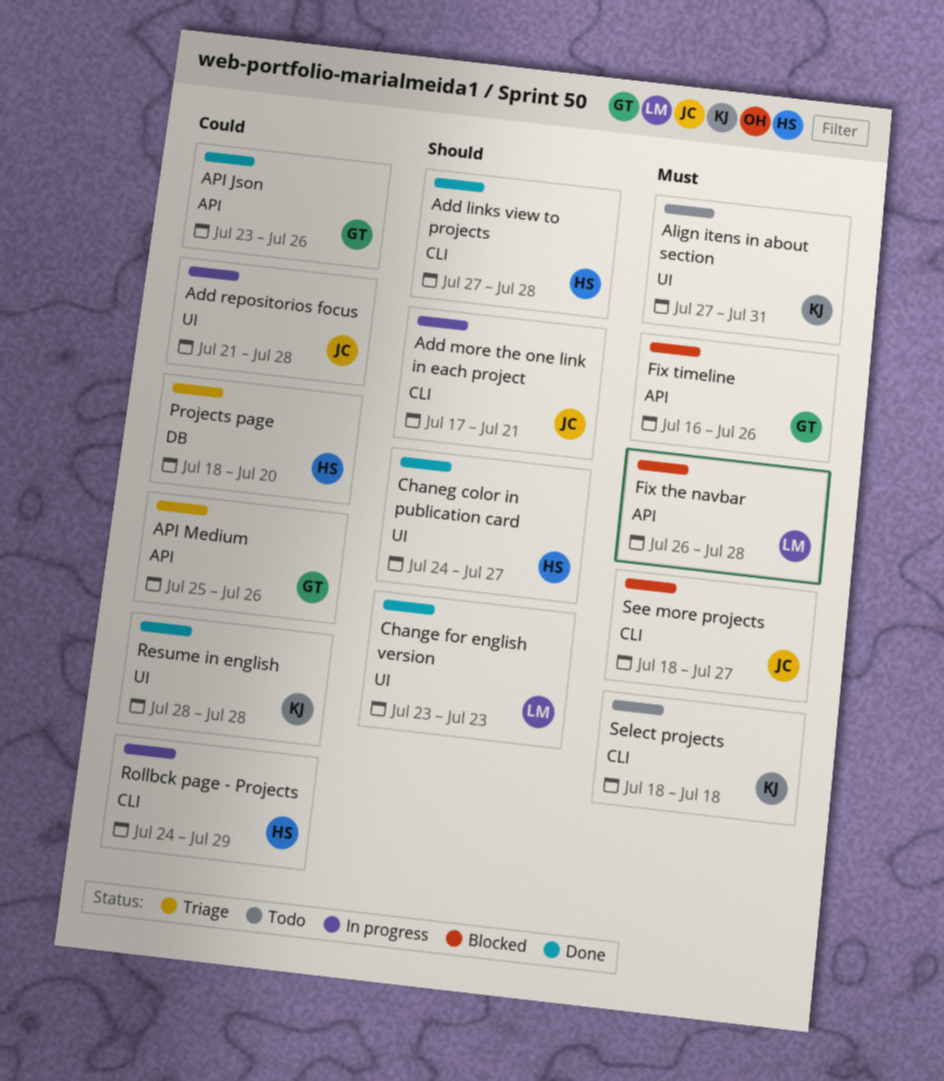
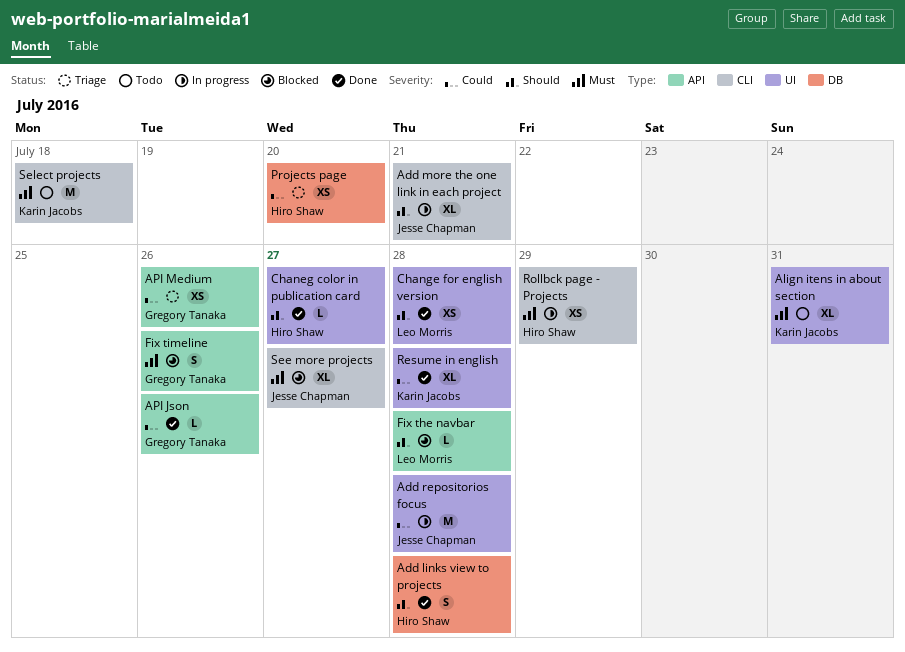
Add links view to projects, label: CLI -> DB
Change for english version, due: Jul 23 -> Jul 28
Fix the navbar, priority: Must -> Should
Rollbck page - Projects, priority: Could -> Must

